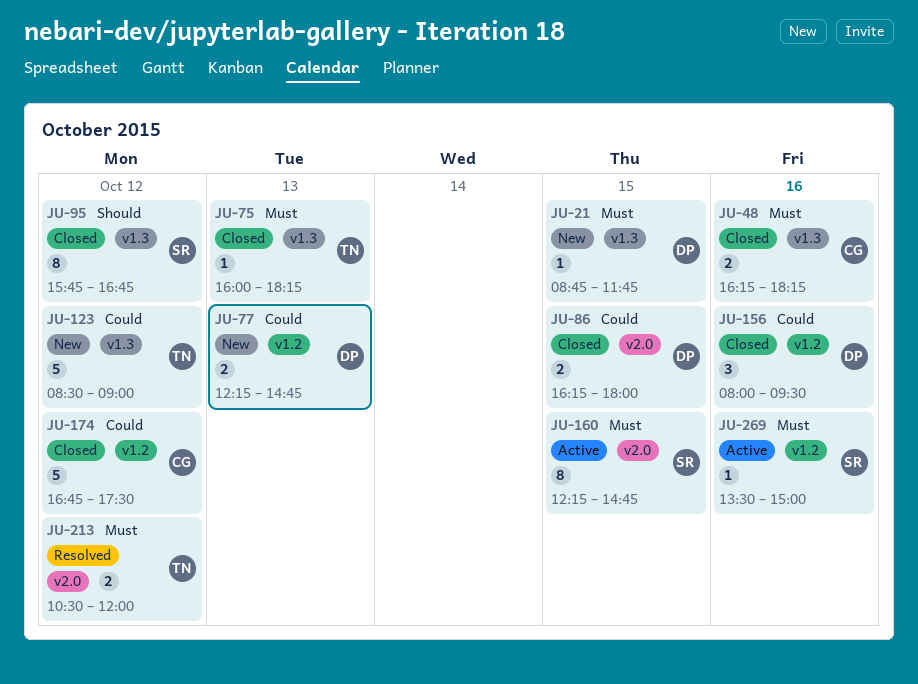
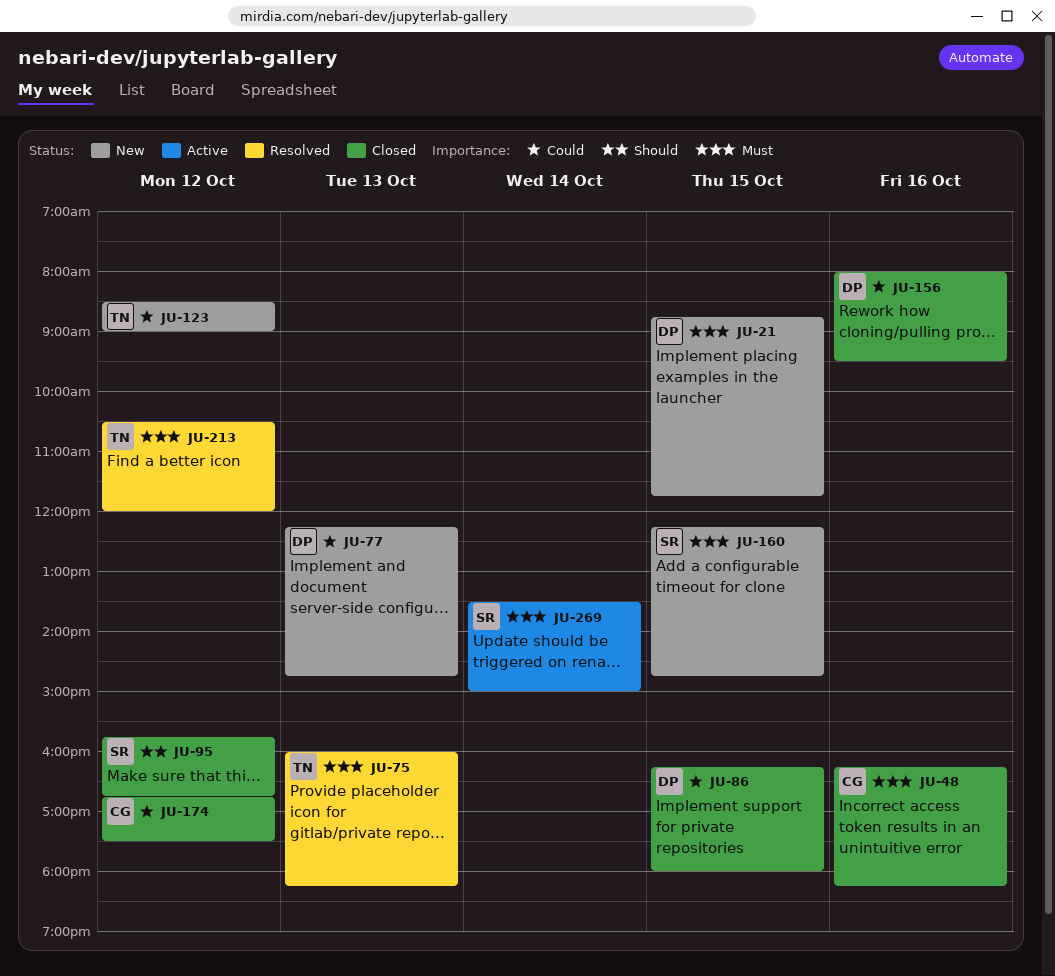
JU-75, status: Closed -> Resolved
JU-160, status: Active -> New
JU-269, day: Oct 16 -> Oct 14

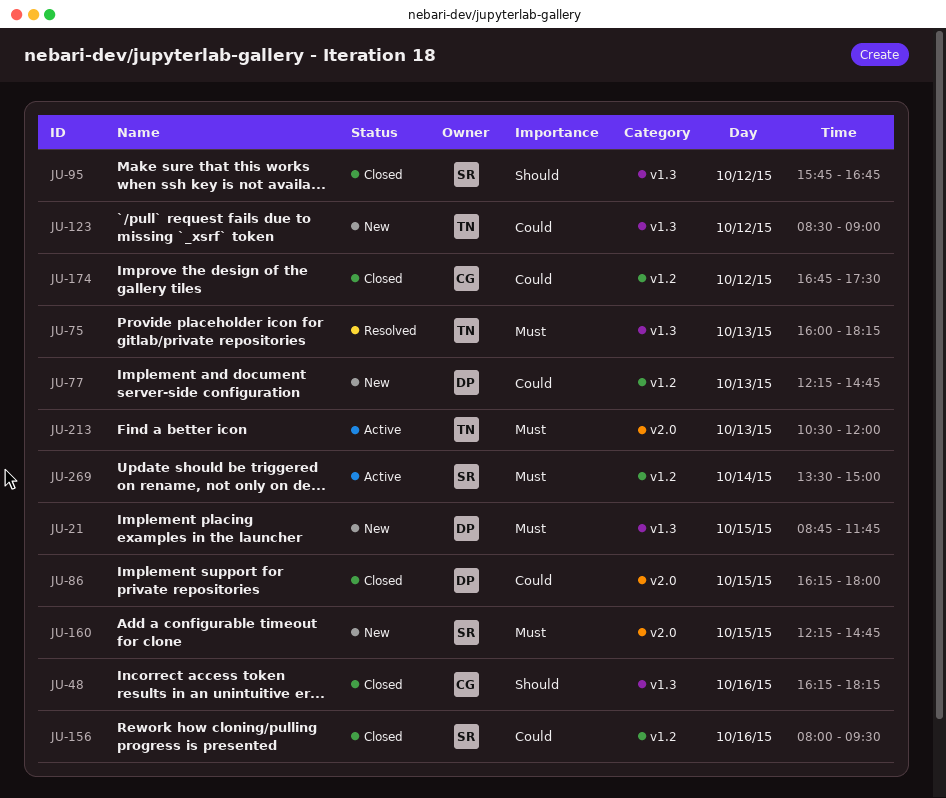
JU-48, priority: Must -> Should
JU-156, owner: DP -> SR
JU-213, status: Resolved -> Active
JU-213, day: Oct 12 -> Oct 13

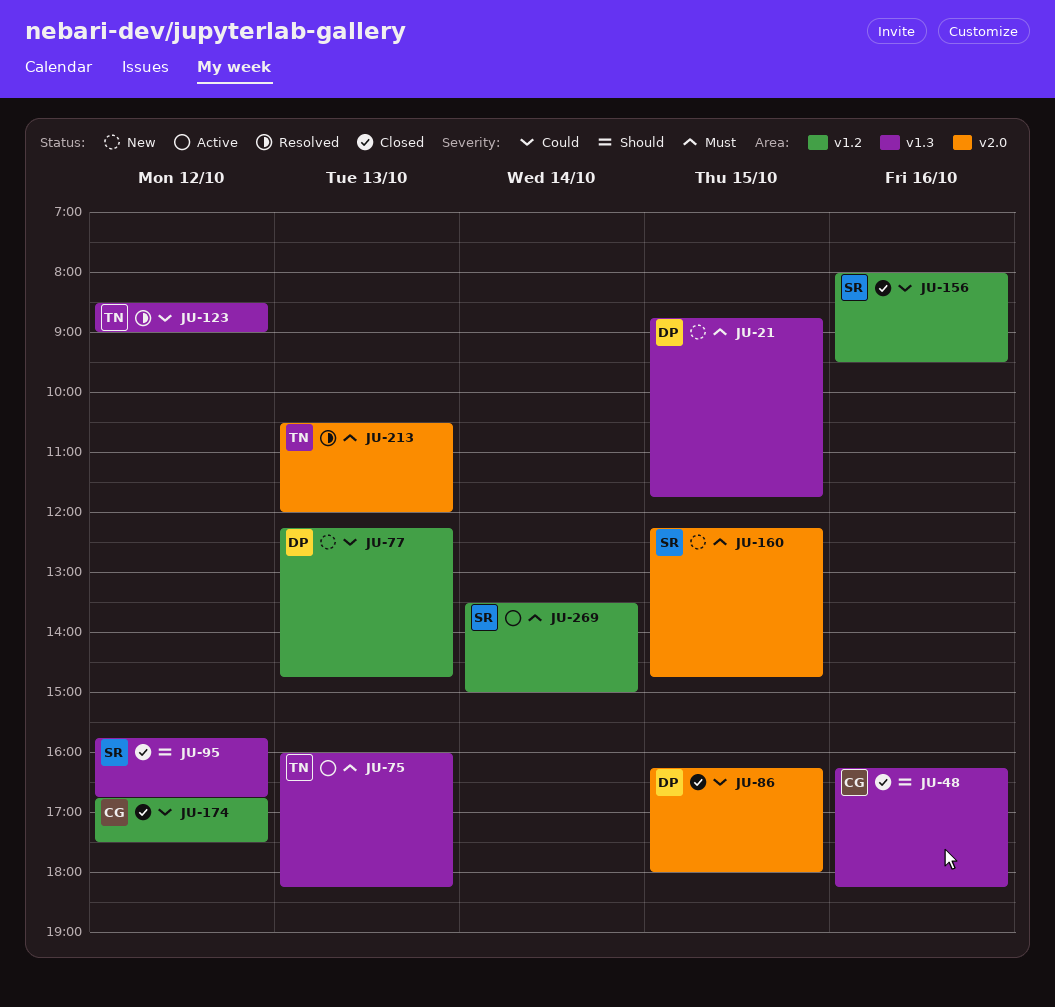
JU-75, status: Resolved -> Active
JU-123, status: New -> Resolved
JU-213, status: Active -> Resolved

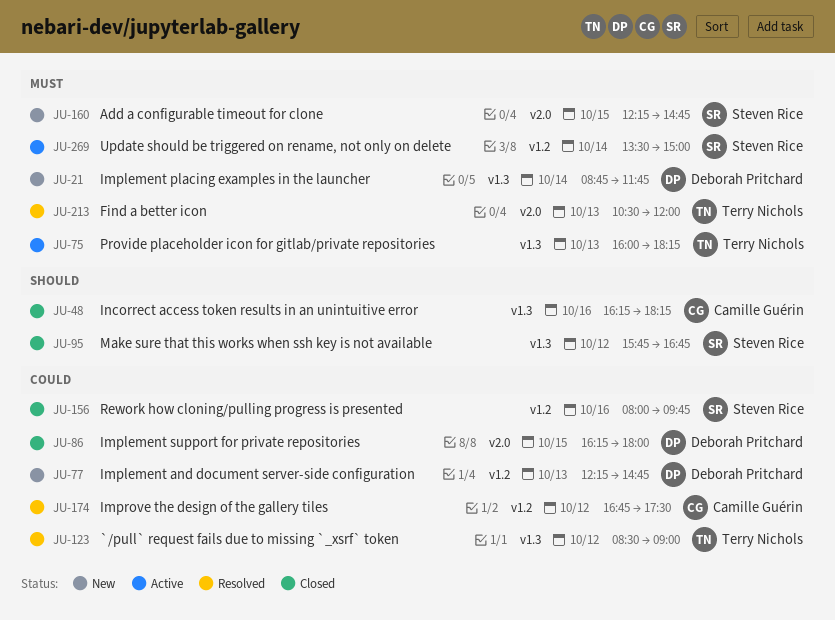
JU-21, day: Oct 15 -> Oct 14
JU-156, ends: 09:30 -> 09:45
JU-174, status: Closed -> Resolved

